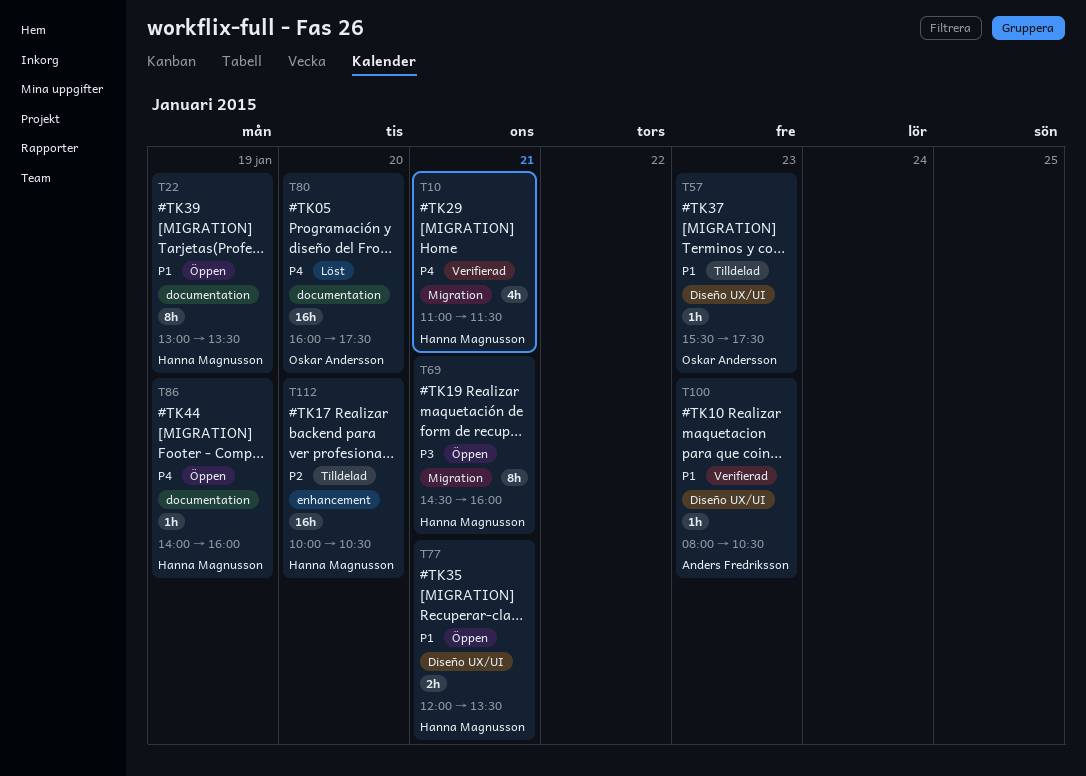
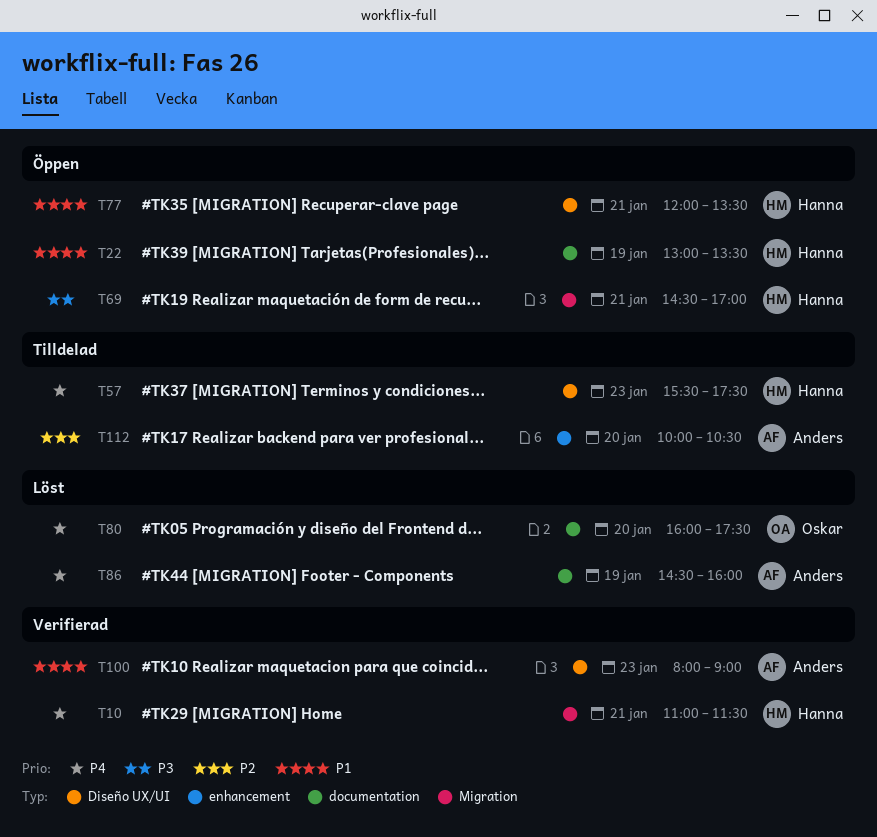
T57, owner: Oskar Andersson -> Hanna Magnusson
T57, priority: P1 -> P4
T69, ends: 16:00 -> 17:00
T86, status: Öppen -> Löst
T86, owner: Hanna Magnusson -> Anders Fredriksson
T86, begins: 14:00 -> 14:30
T100, ends: 10:30 -> 09:00
T112, owner: Hanna Magnusson -> Anders Fredriksson

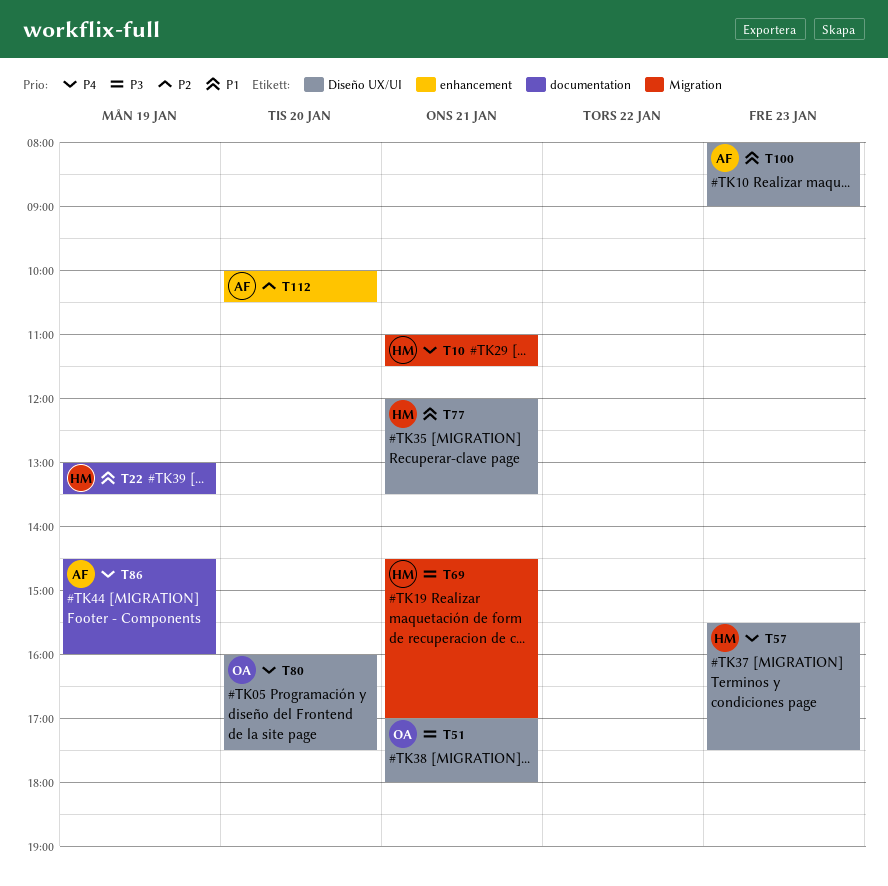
T51: none -> present
T80, label: documentation -> Diseño UX/UI

